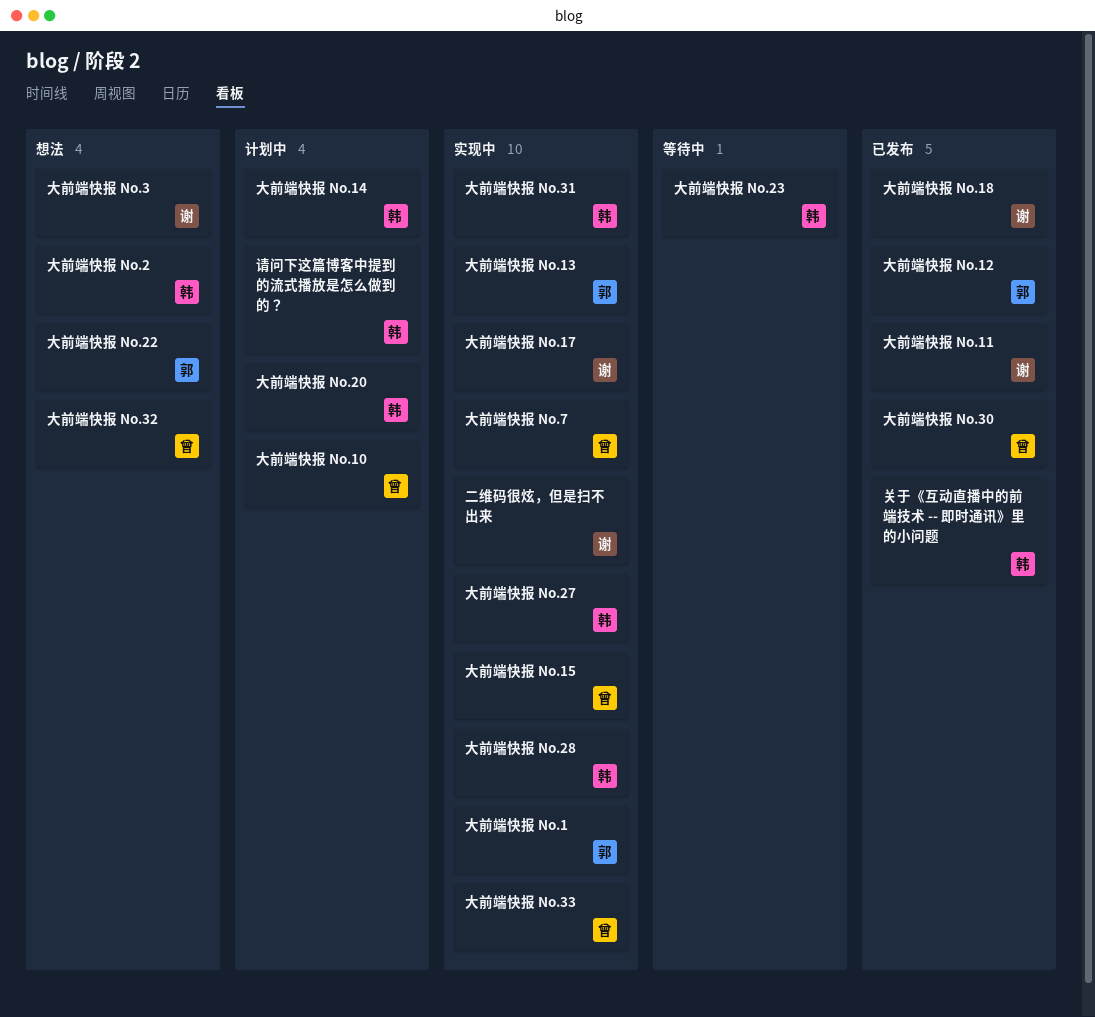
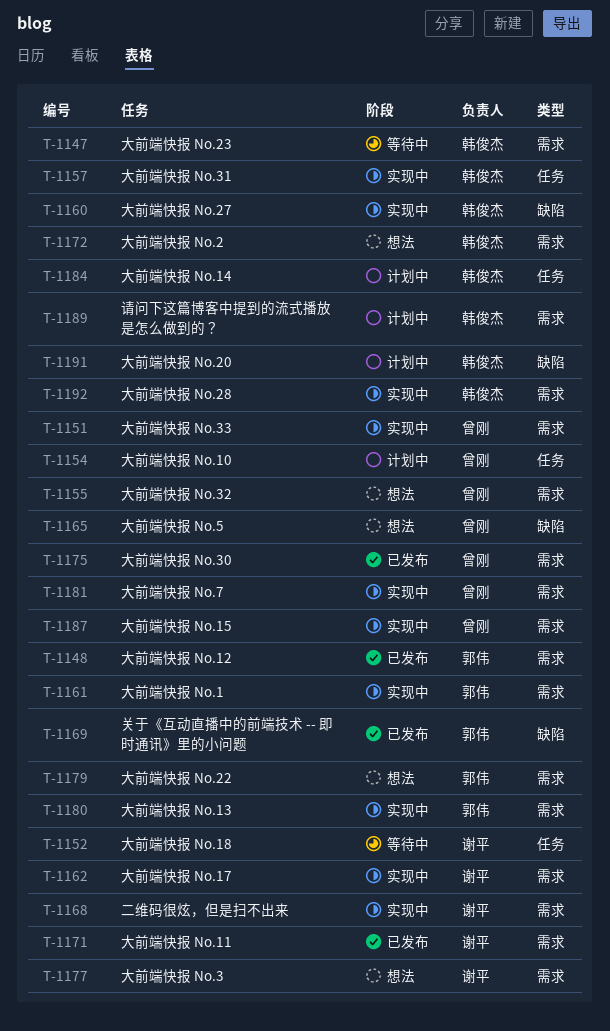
关于《互动直播中的前端技术 -- 即时通讯》里的小问题, owner: 韩俊杰 -> 郭伟
大前端快报 No.18, status: 已发布 -> 等待中
大前端快报 No.5: none -> present

